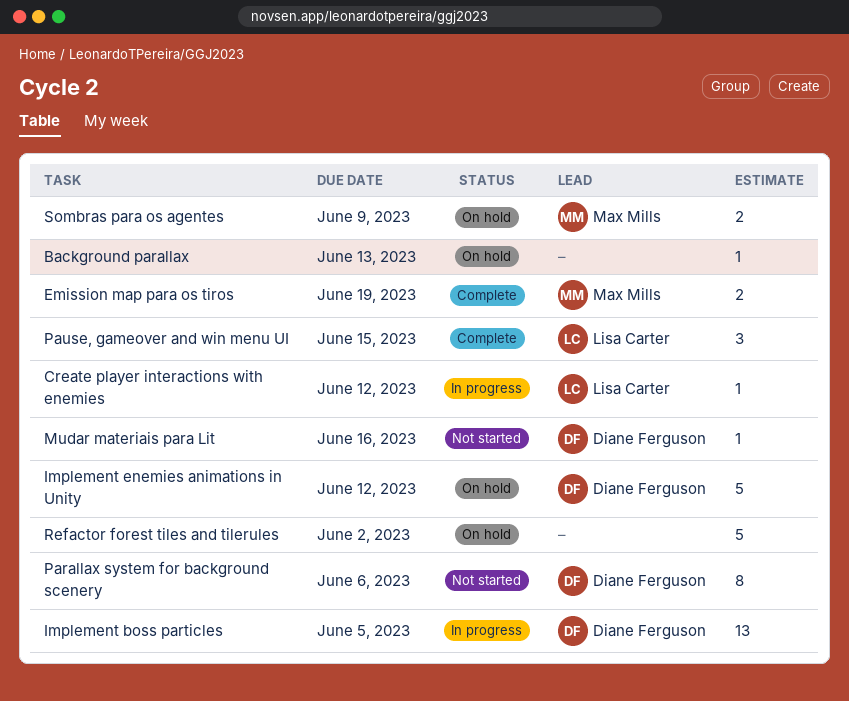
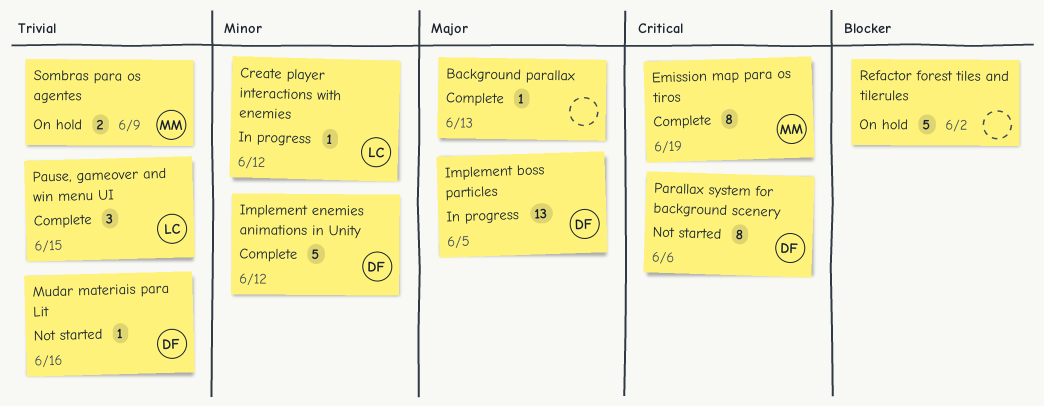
Background parallax, status: On hold -> Complete
Emission map para os tiros, estimate: 2 -> 8
Implement enemies animations in Unity, status: On hold -> Complete

